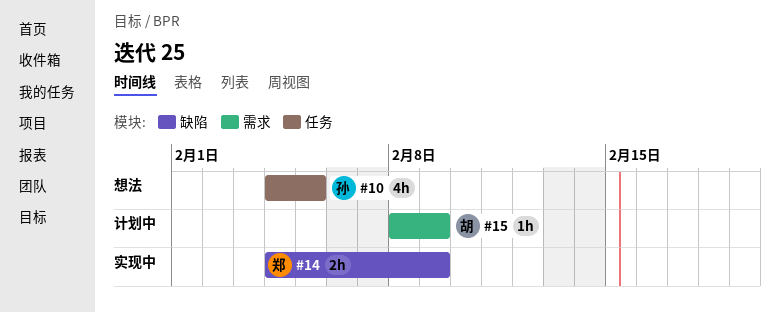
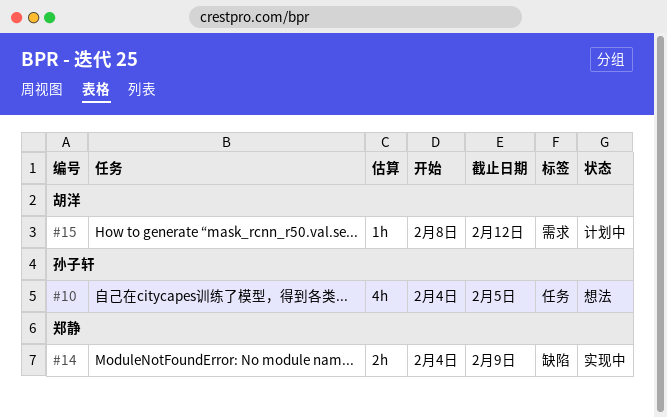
#15, due: Feb 9 -> Feb 12

